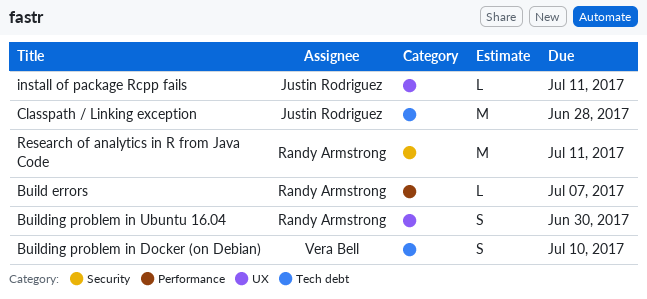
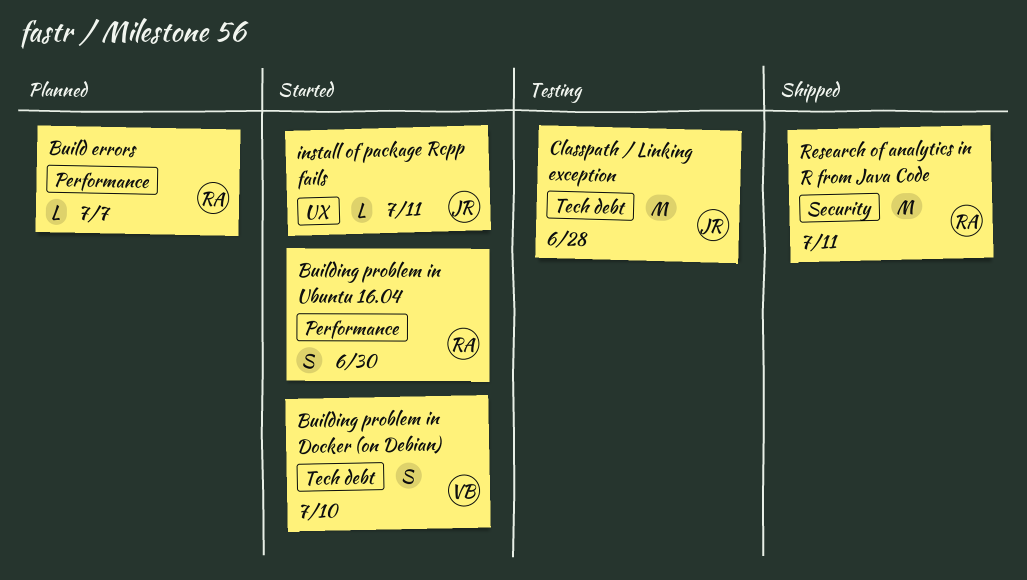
Building problem in Ubuntu 16.04, label: UX -> Performance

